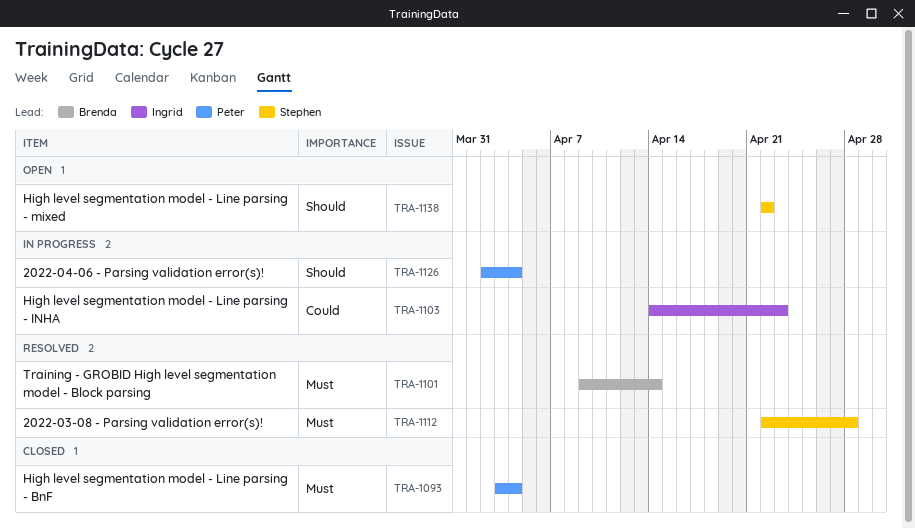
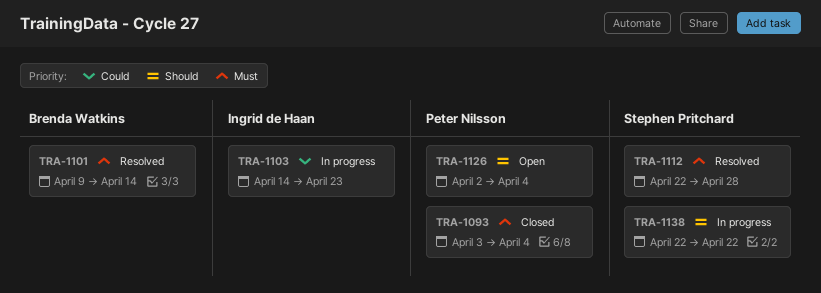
TRA-1126, status: In progress -> Open
TRA-1138, status: Open -> In progress

